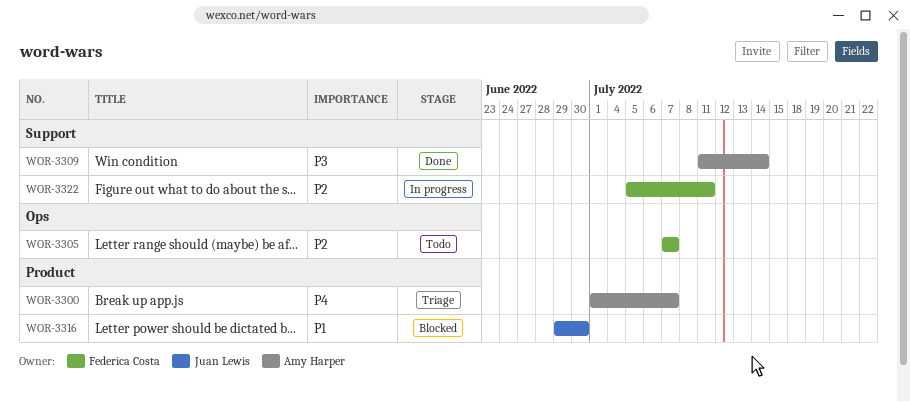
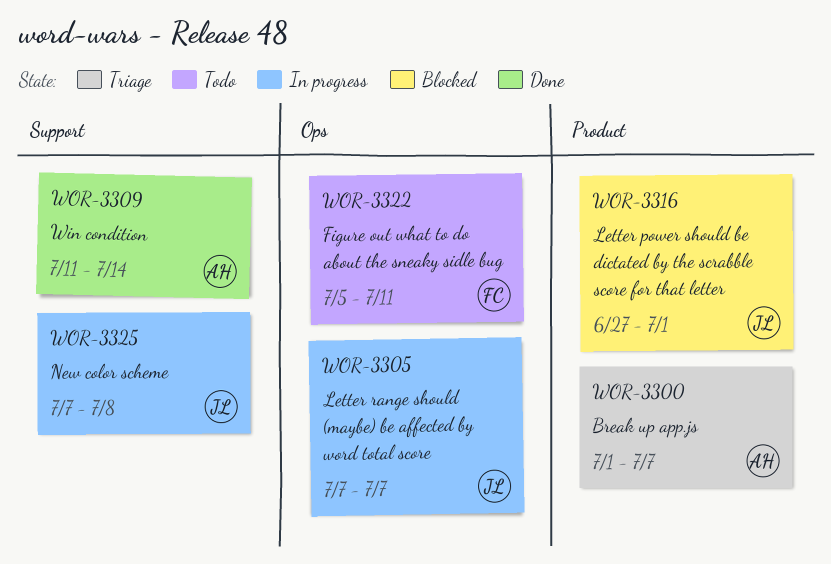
WOR-3305, status: Todo -> In progress
WOR-3305, owner: Federica Costa -> Juan Lewis
WOR-3316, start: Jun 29 -> Jun 27
WOR-3316, due: Jun 30 -> Jul 1
WOR-3322, status: In progress -> Todo
WOR-3322, label: Support -> Ops
WOR-3325: none -> present

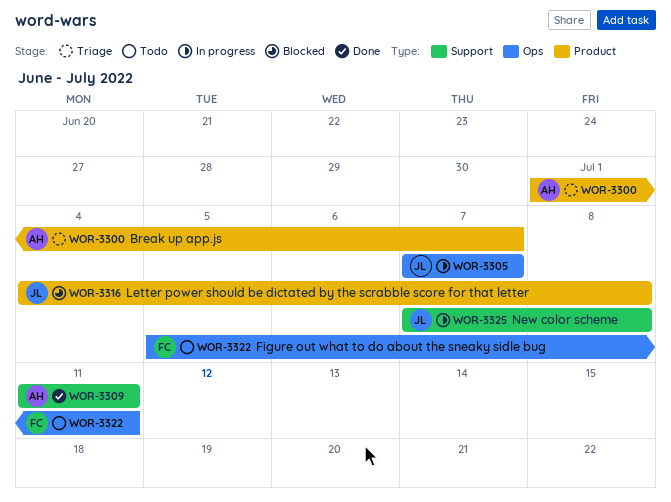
WOR-3309, due: Jul 14 -> Jul 11
WOR-3316, start: Jun 27 -> Jul 4
WOR-3316, due: Jul 1 -> Jul 8

